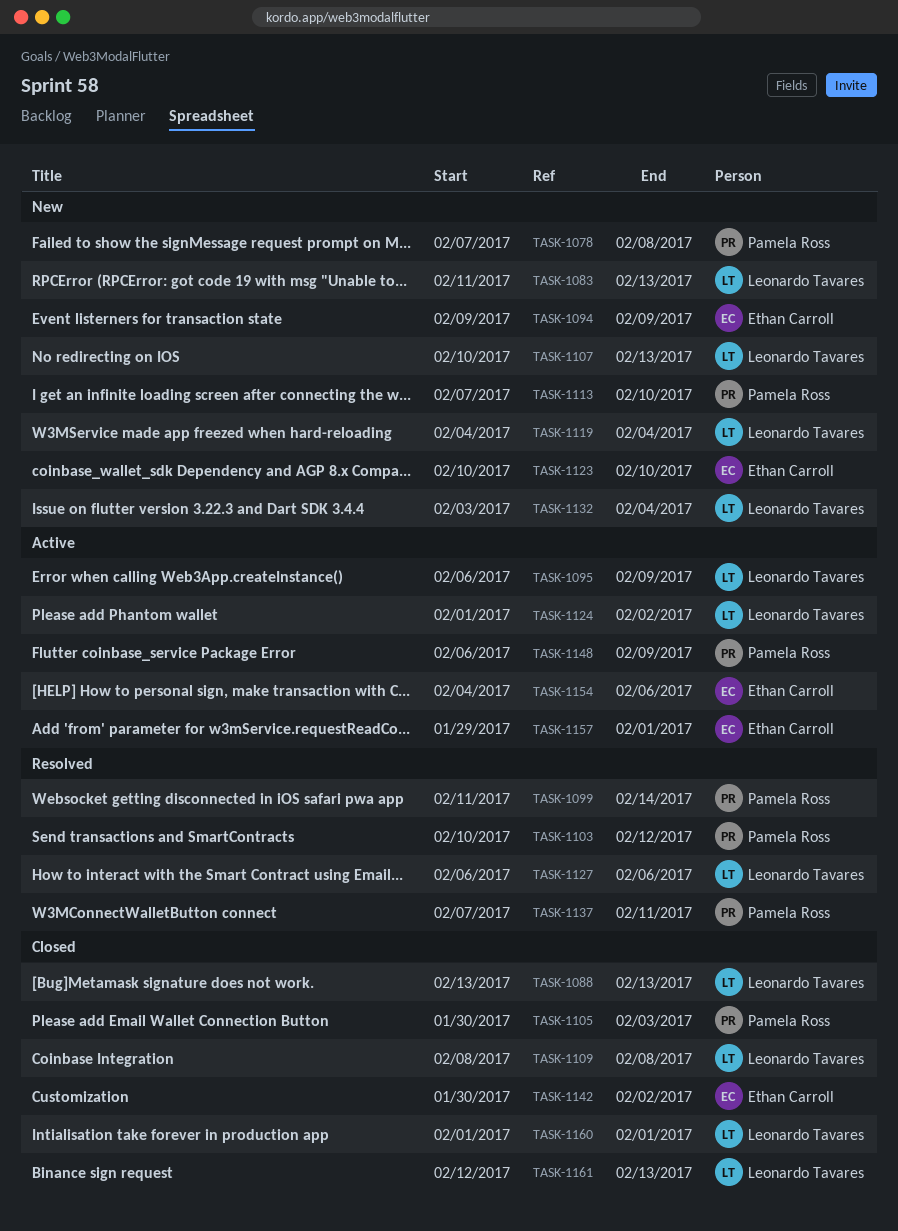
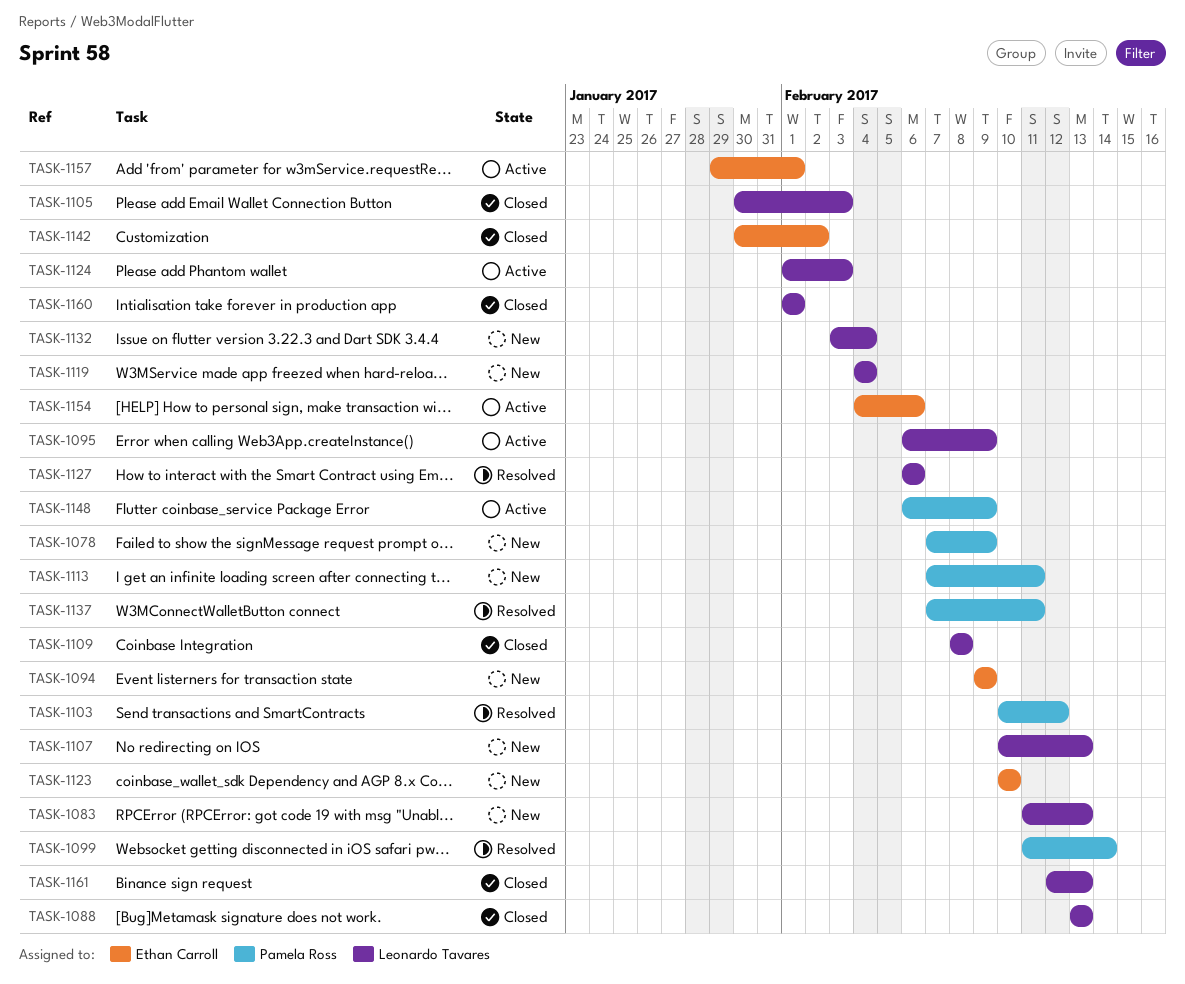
TASK-1078, due: Feb 8 -> Feb 9
TASK-1105, owner: Pamela Ross -> Leonardo Tavares
TASK-1113, due: Feb 10 -> Feb 11
TASK-1124, due: Feb 2 -> Feb 3

